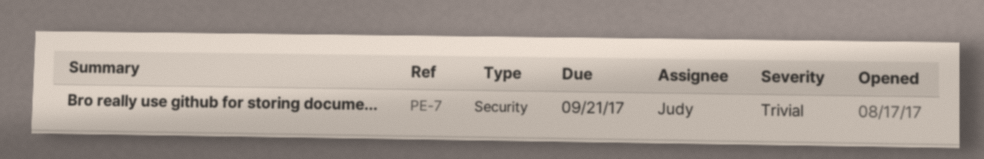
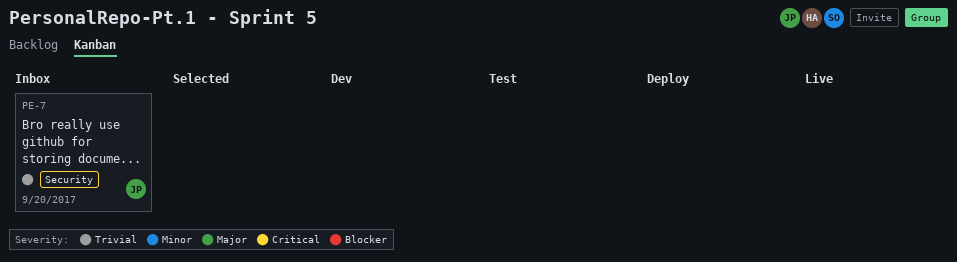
PE-7, due: Sep 21 -> Sep 20

